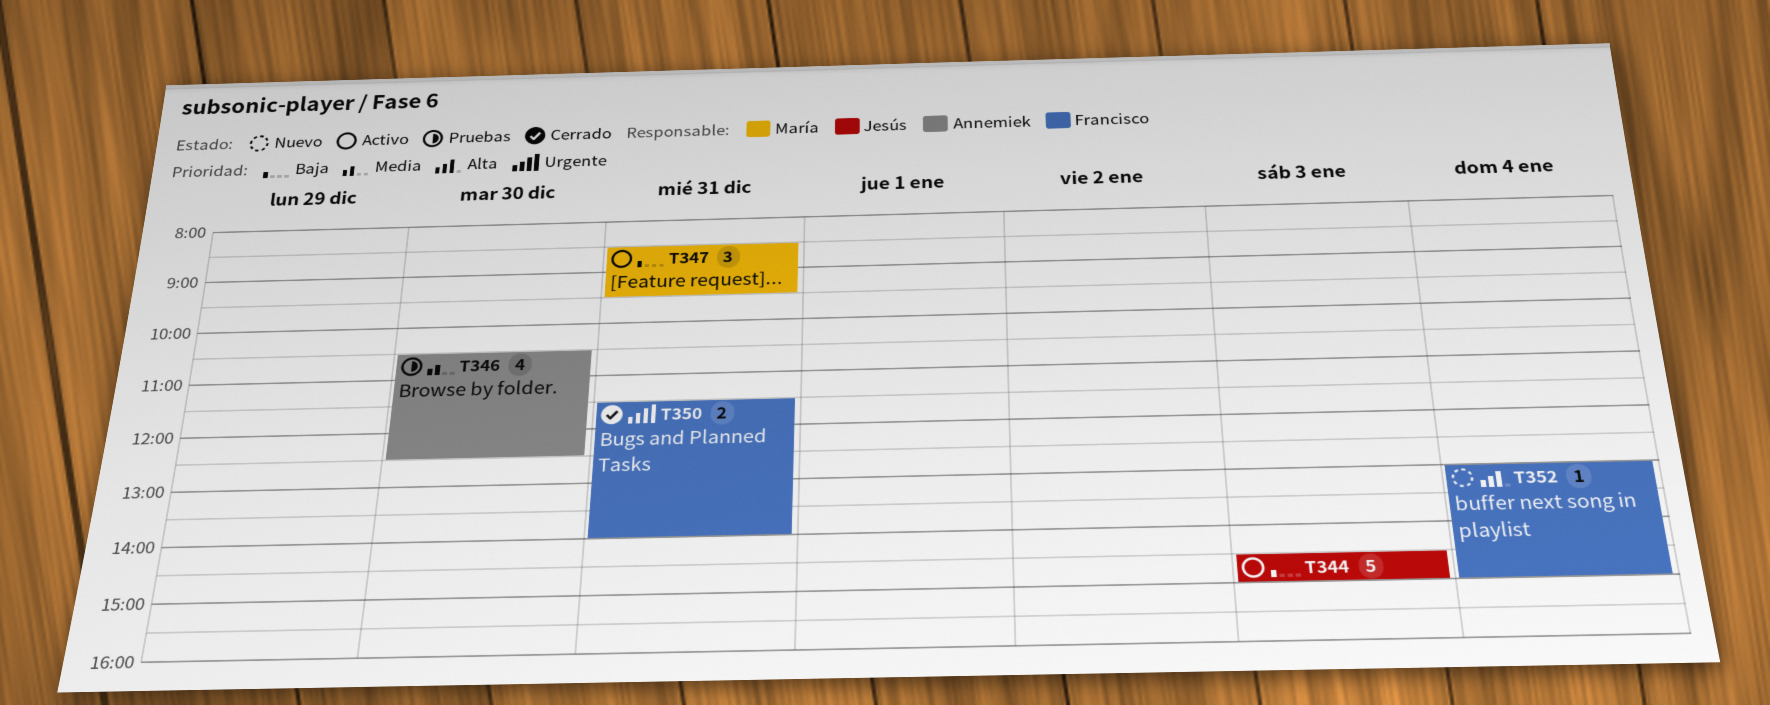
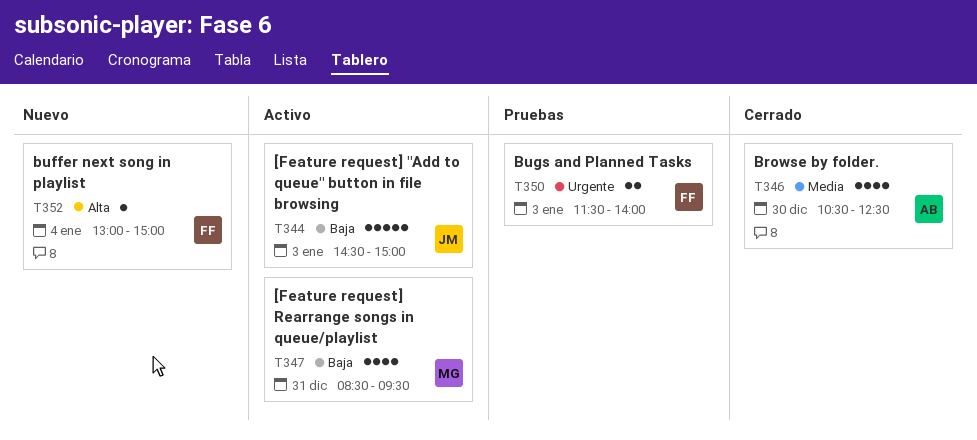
T346, status: Pruebas -> Cerrado
T347, estimate: 3 -> 4
T350, status: Cerrado -> Pruebas
T350, day: Dec 31 -> Jan 3

